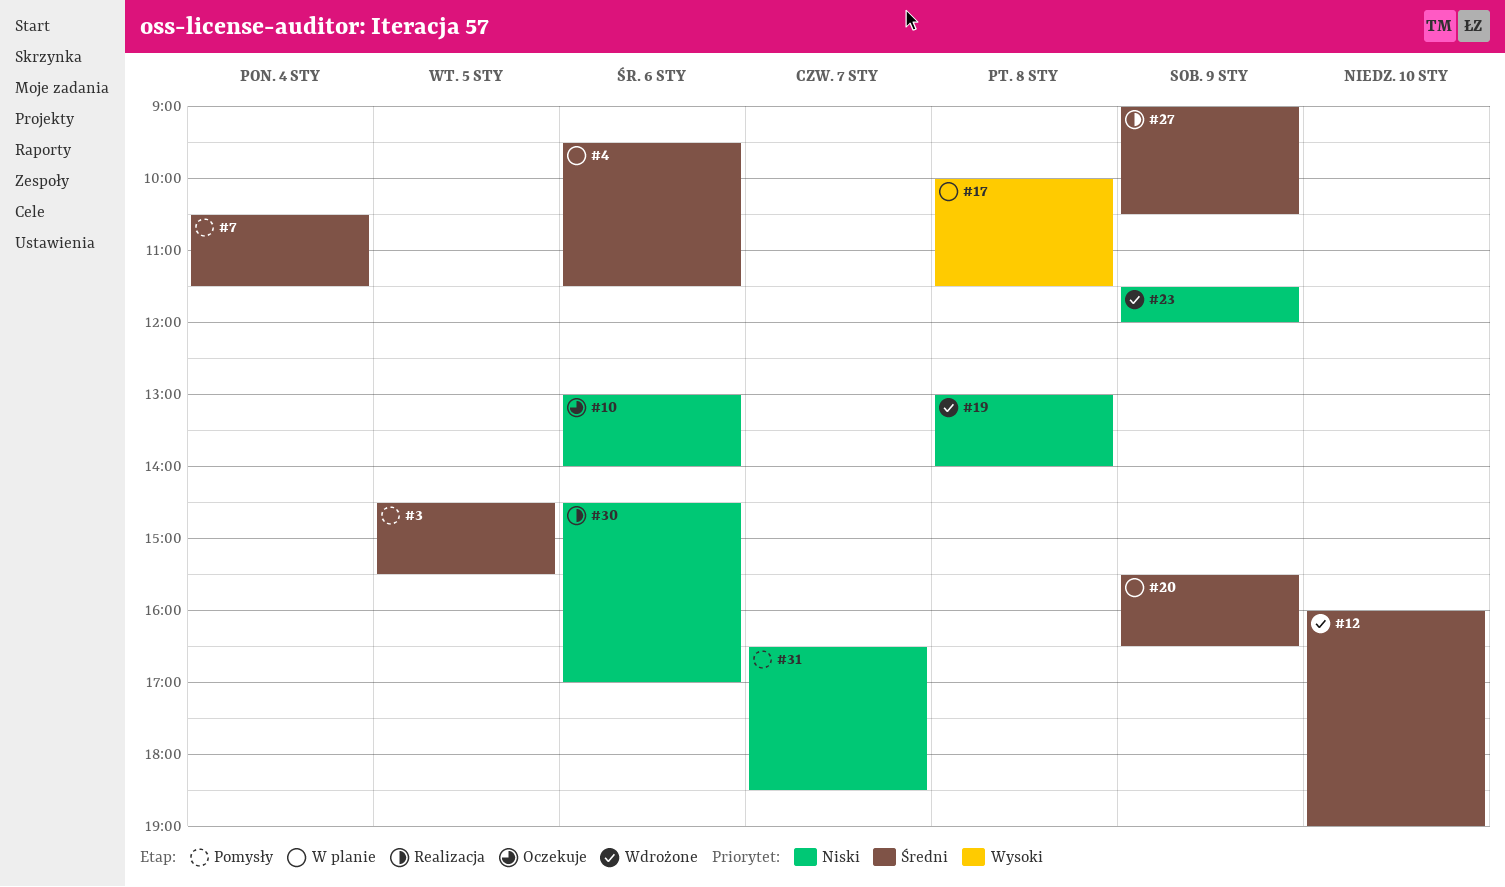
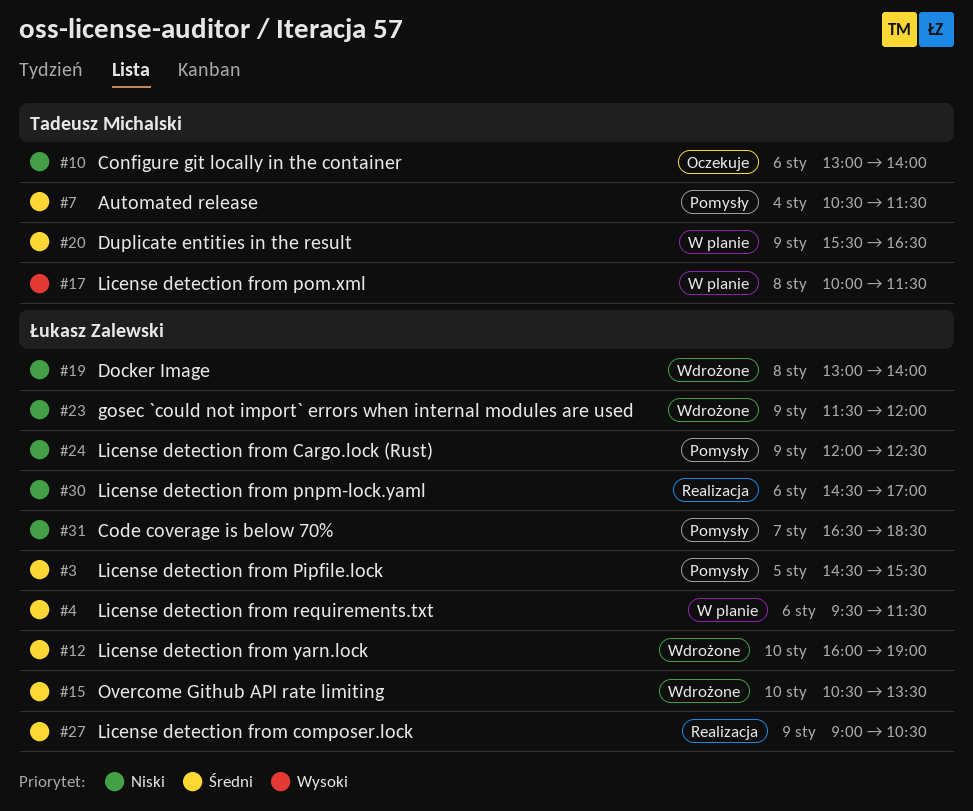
#15: none -> present
#24: none -> present

